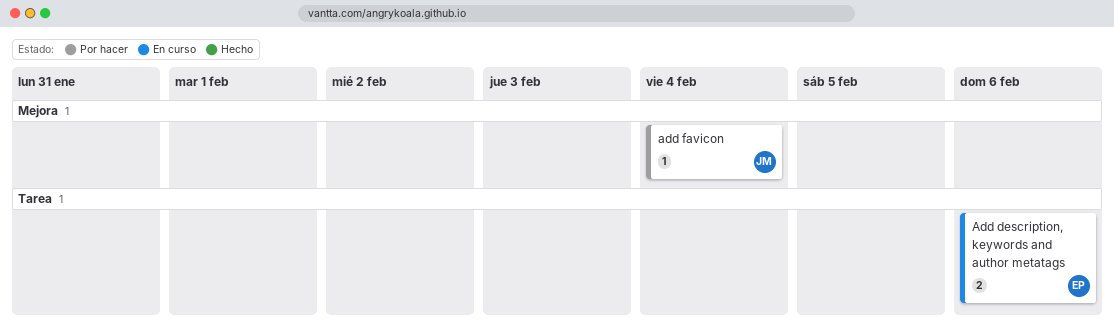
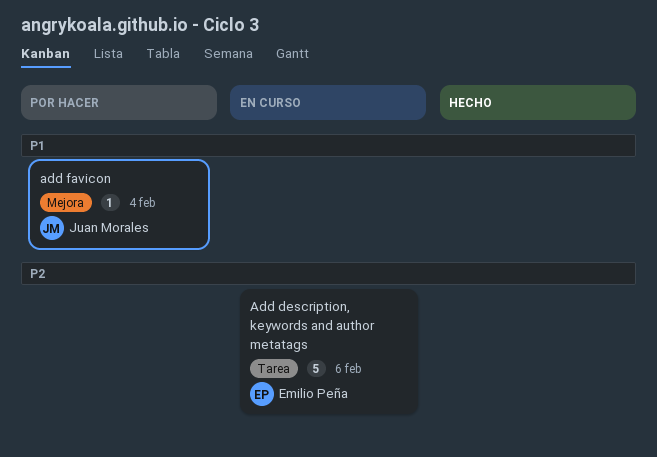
Add description, keywords and author metatags, estimate: 2 -> 5

